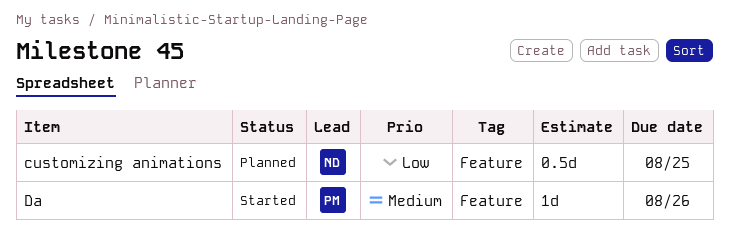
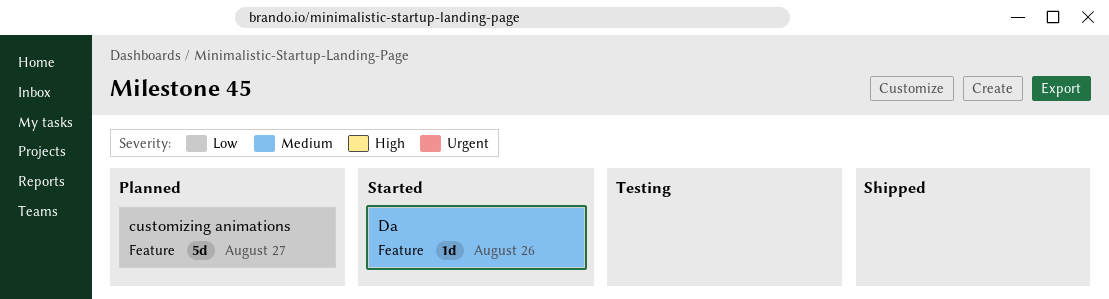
customizing animations, estimate: 0.5d -> 5d
customizing animations, due: Aug 25 -> Aug 27

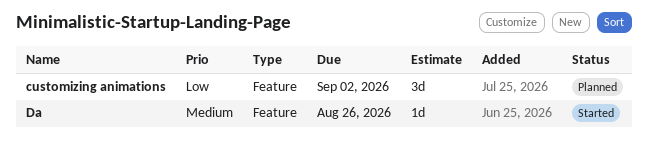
customizing animations, estimate: 5d -> 3d
customizing animations, due: Aug 27 -> Sep 2

